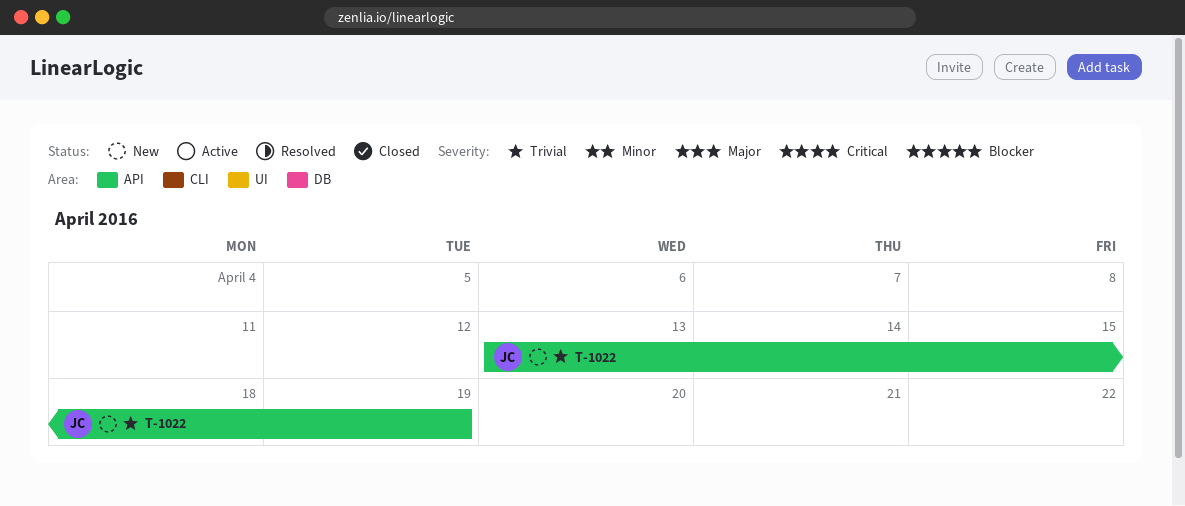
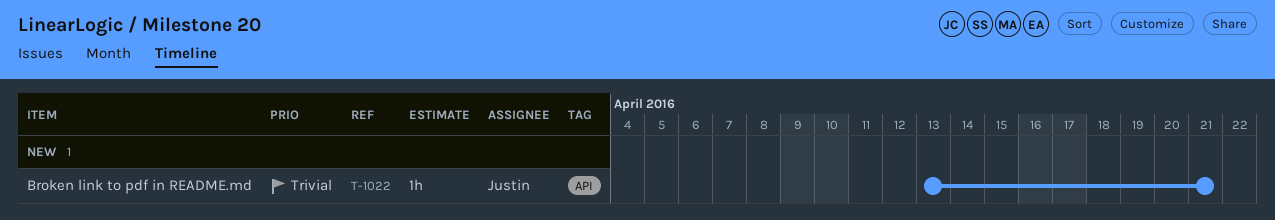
T-1022, due: Apr 19 -> Apr 21

